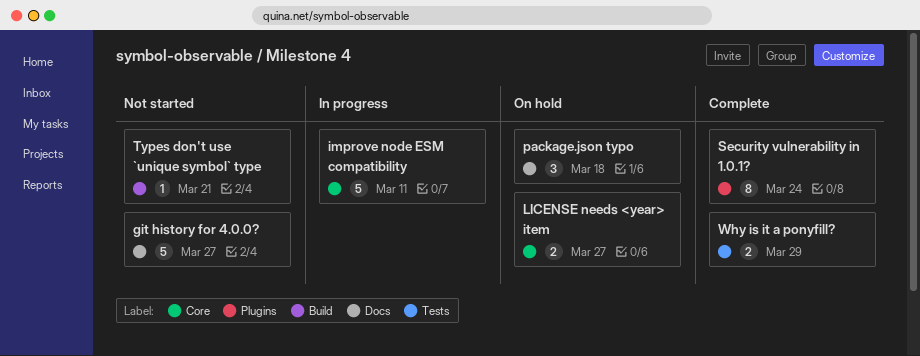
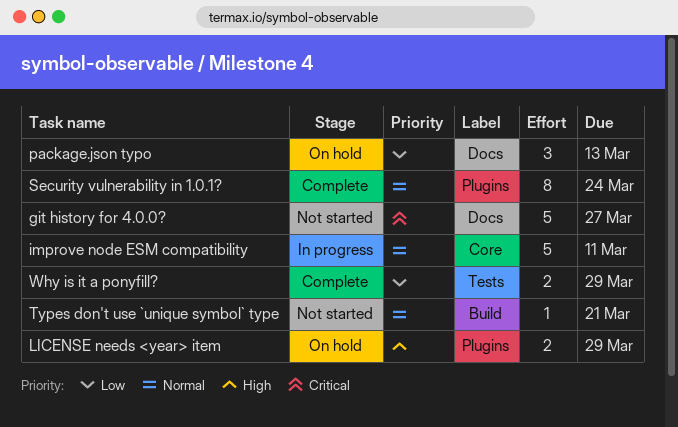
LICENSE needs <year> item, label: Core -> Plugins
LICENSE needs <year> item, due: Mar 27 -> Mar 29
package.json typo, due: Mar 18 -> Mar 13

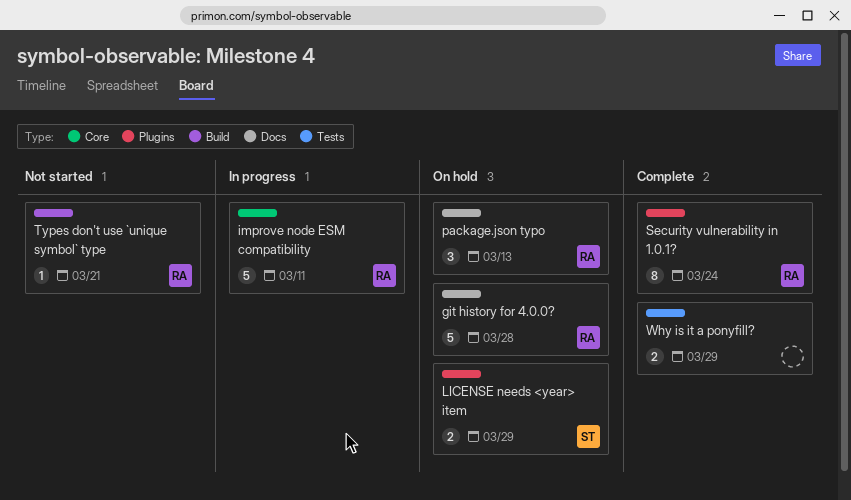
git history for 4.0.0?, status: Not started -> On hold
git history for 4.0.0?, due: Mar 27 -> Mar 28

